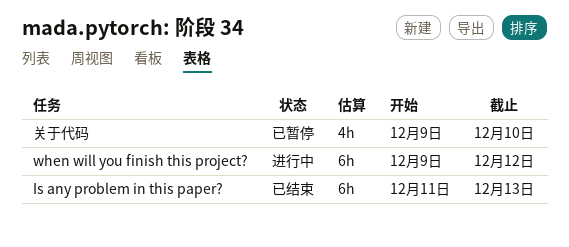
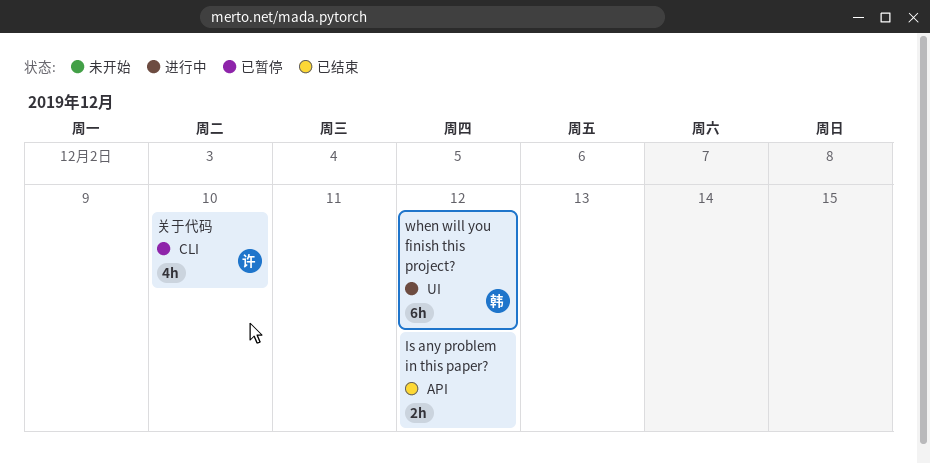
Is any problem in this paper?, estimate: 6h -> 2h
Is any problem in this paper?, due: Dec 13 -> Dec 12

